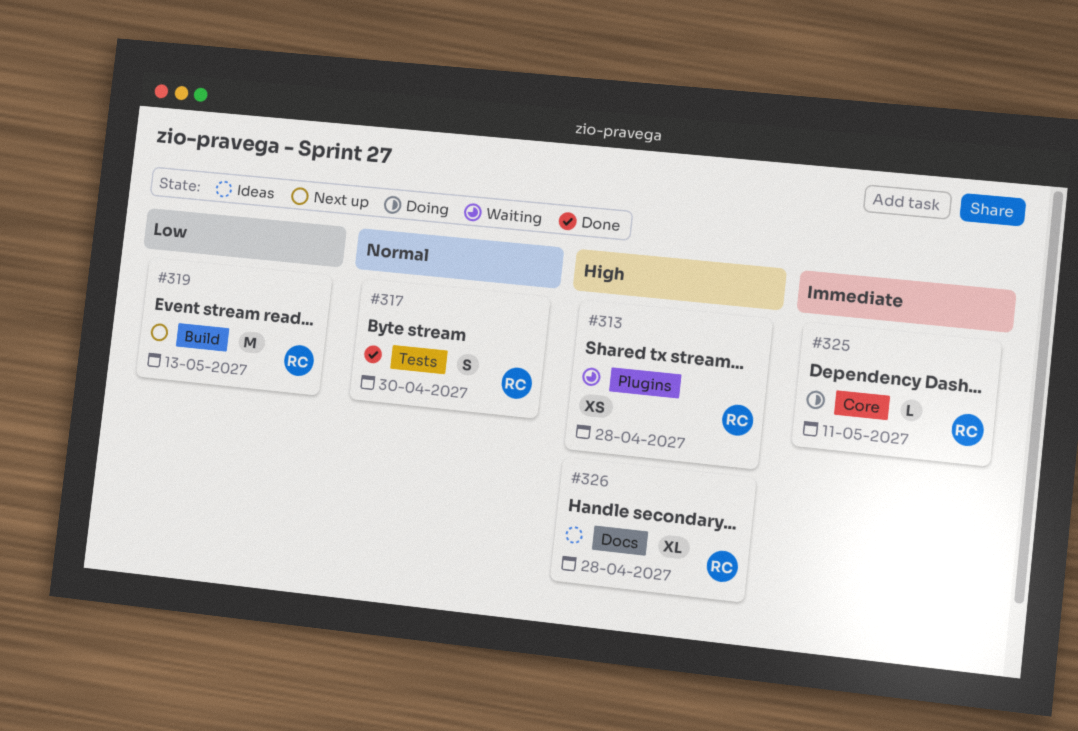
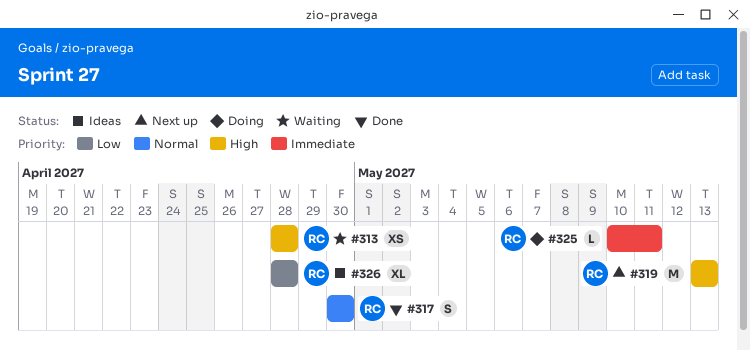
#319, priority: Low -> High
#326, priority: High -> Low

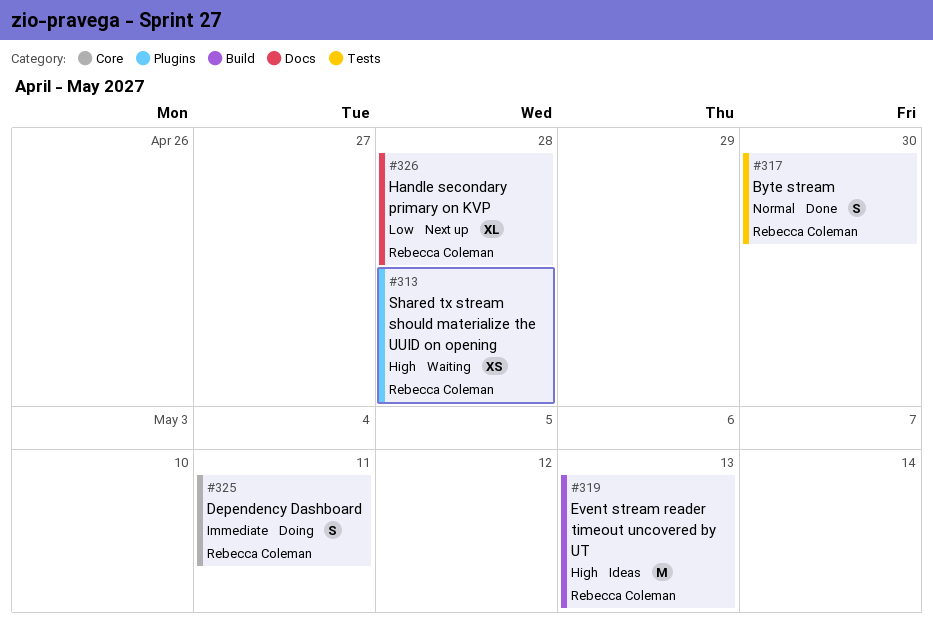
#319, status: Next up -> Ideas
#325, estimate: L -> S
#326, status: Ideas -> Next up

